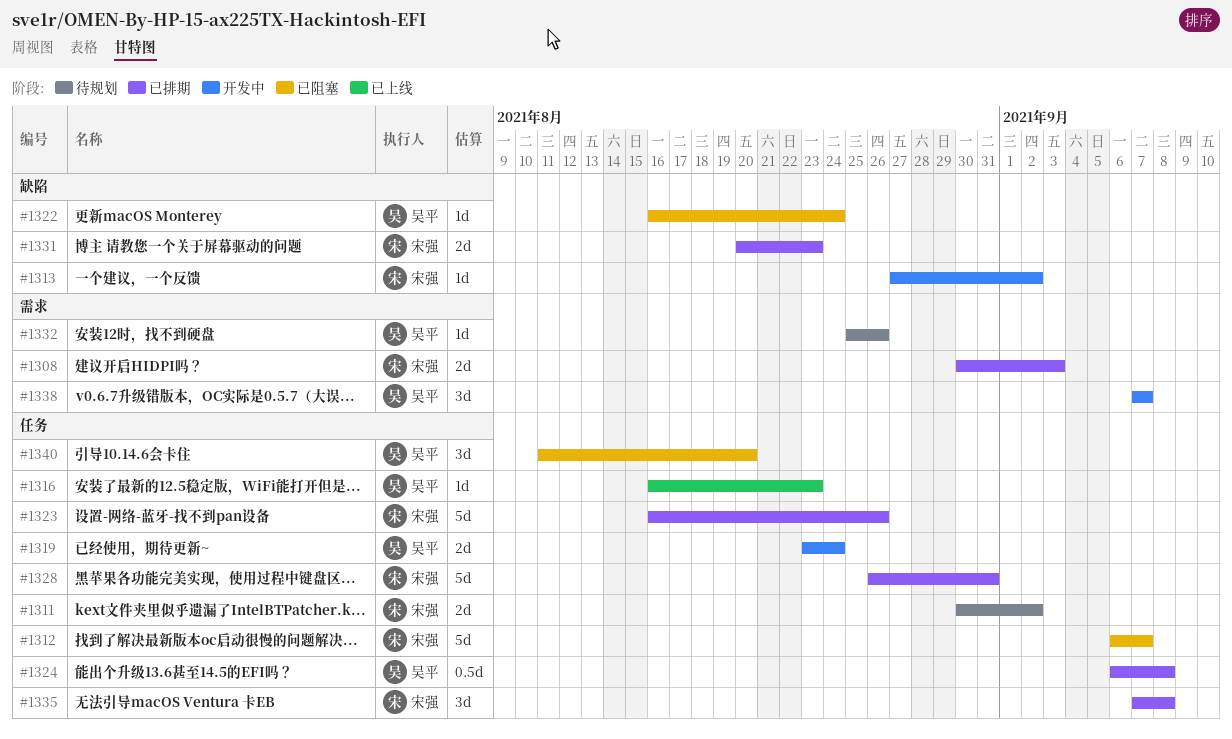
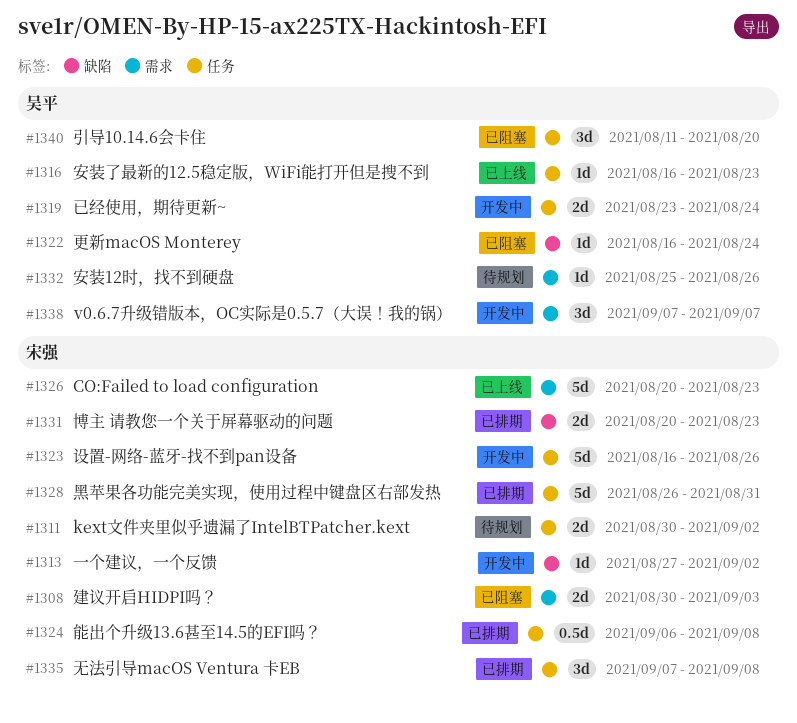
#1308, status: 已排期 -> 已阻塞
#1312: present -> none
#1323, status: 已排期 -> 开发中
#1324, owner: 吴平 -> 宋强
#1326: none -> present

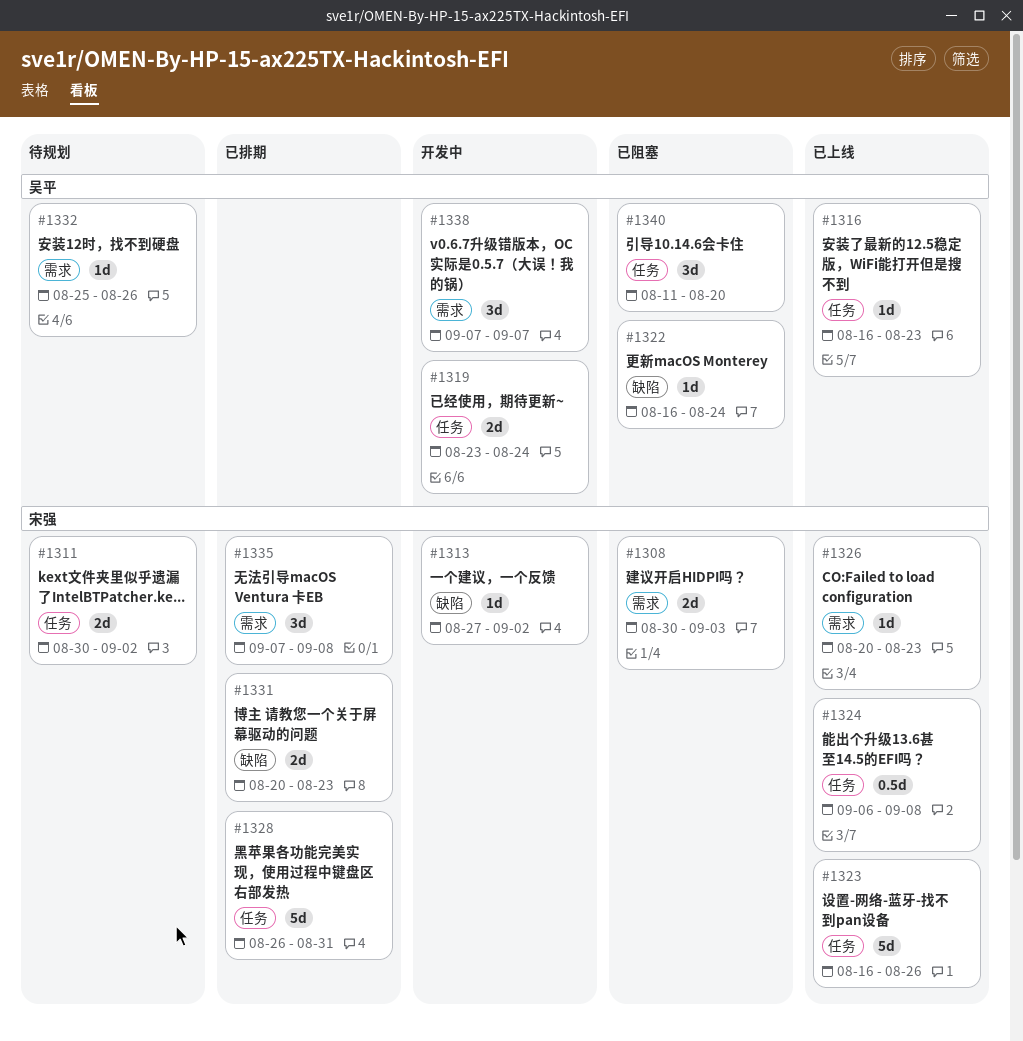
#1323, status: 开发中 -> 已上线
#1324, status: 已排期 -> 已上线
#1326, estimate: 5d -> 1d
#1335, label: 任务 -> 需求

